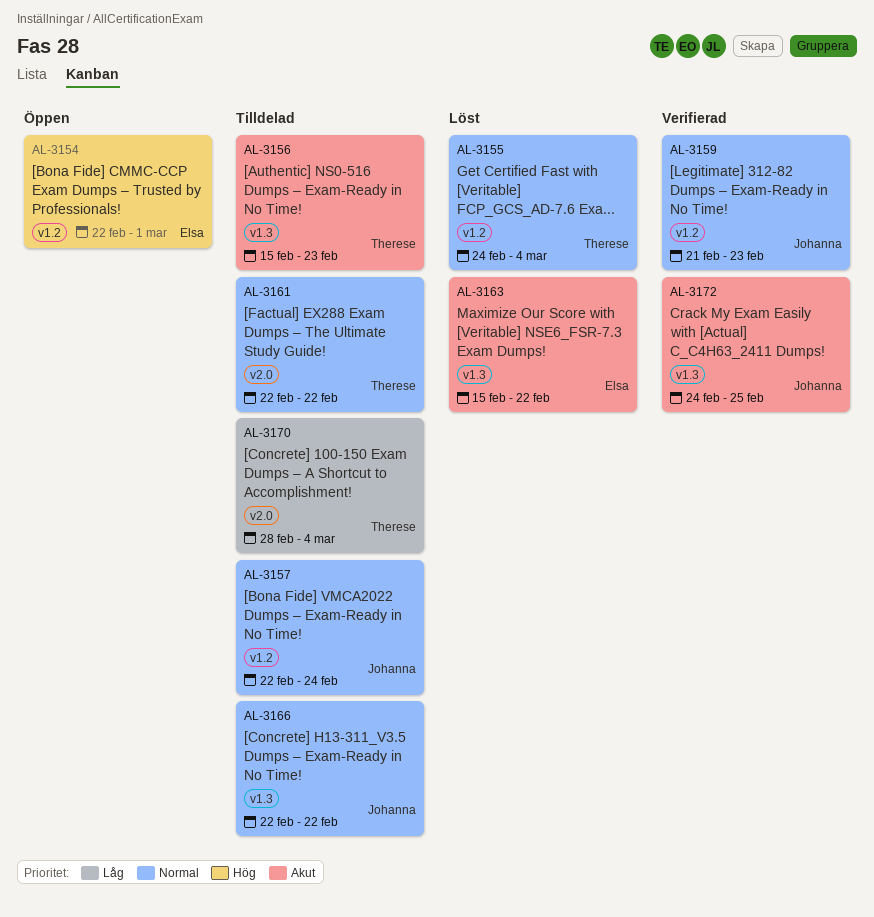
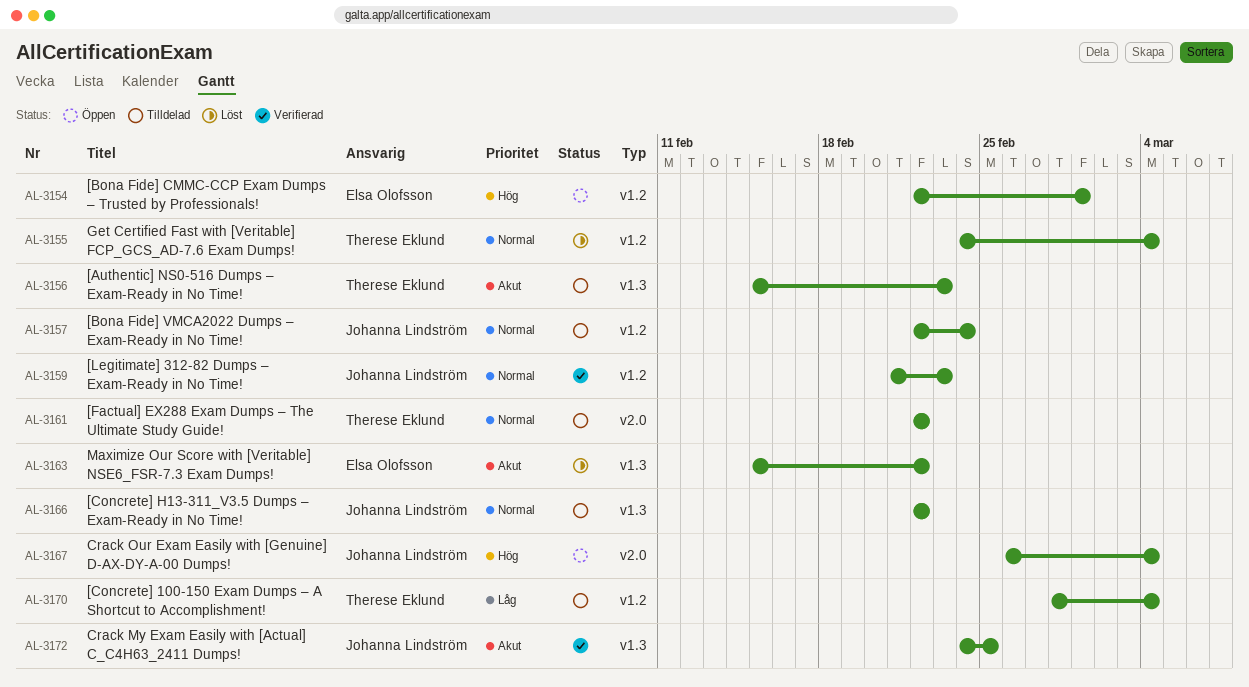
AL-3167: none -> present
AL-3170, label: v2.0 -> v1.2

